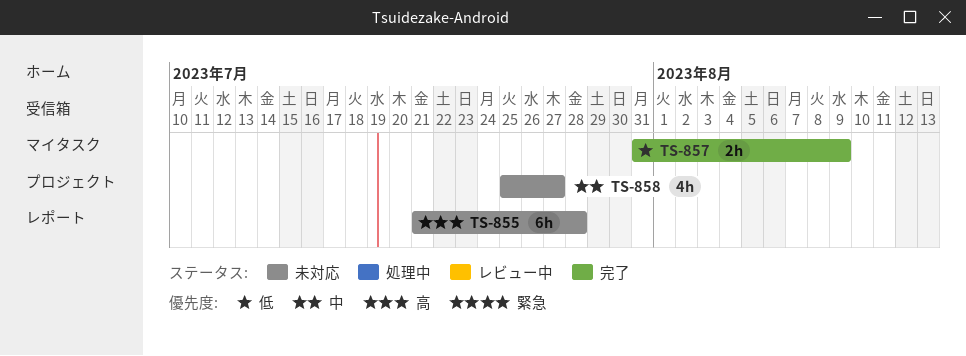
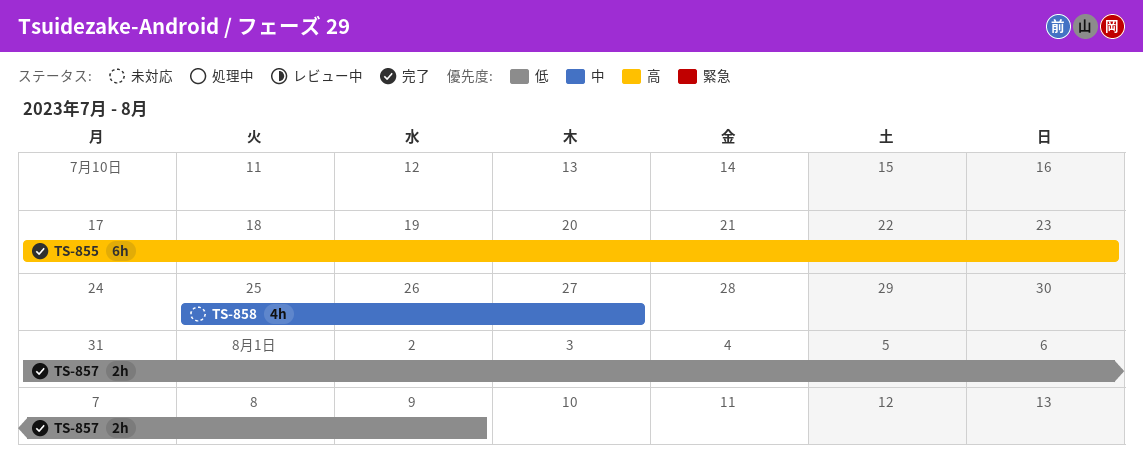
TS-855, status: 未対応 -> 完了
TS-855, start: Jul 21 -> Jul 17
TS-855, due: Jul 28 -> Jul 23

